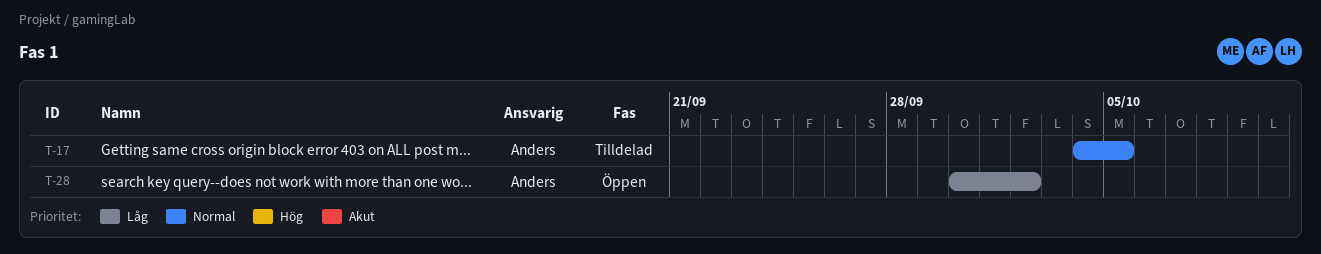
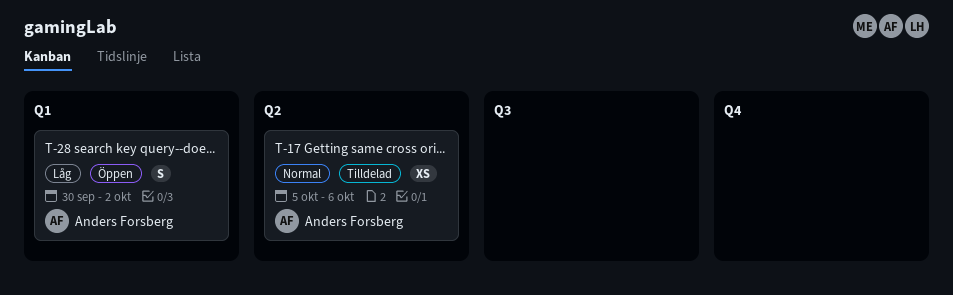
T-17, start: Oct 4 -> Oct 5
T-17, due: Oct 5 -> Oct 6

